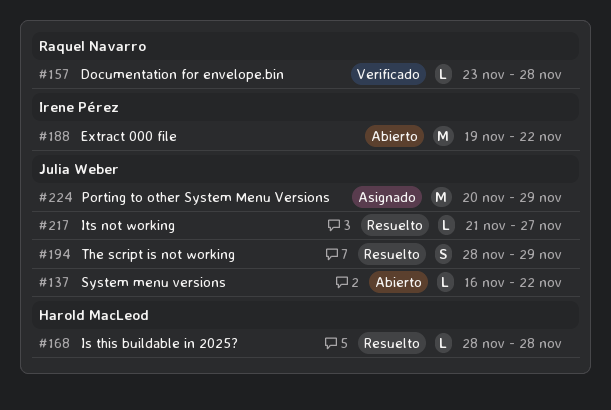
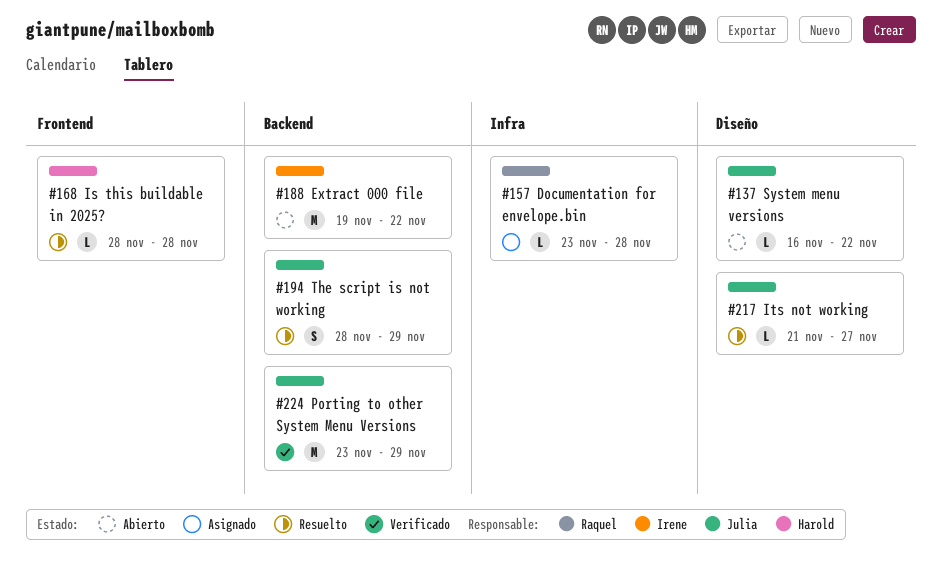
#157, status: Verificado -> Asignado
#224, status: Asignado -> Verificado
#224, start: Nov 20 -> Nov 23

